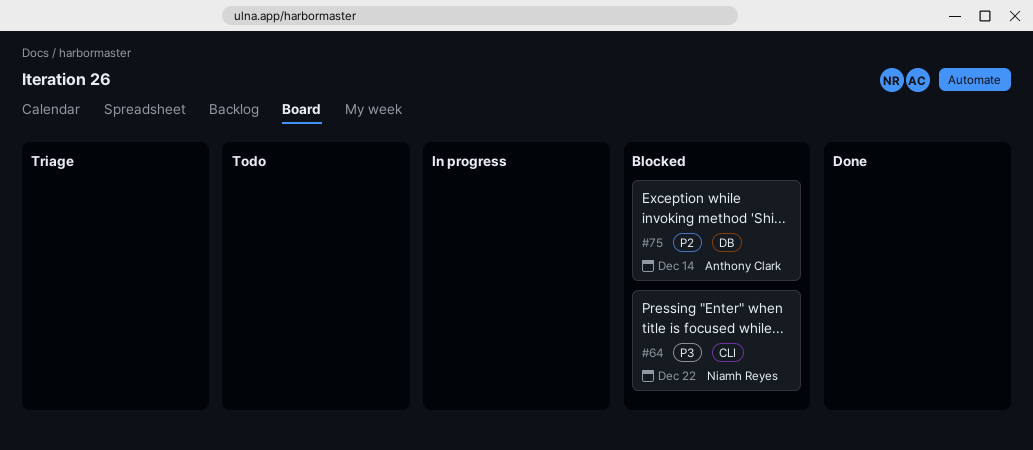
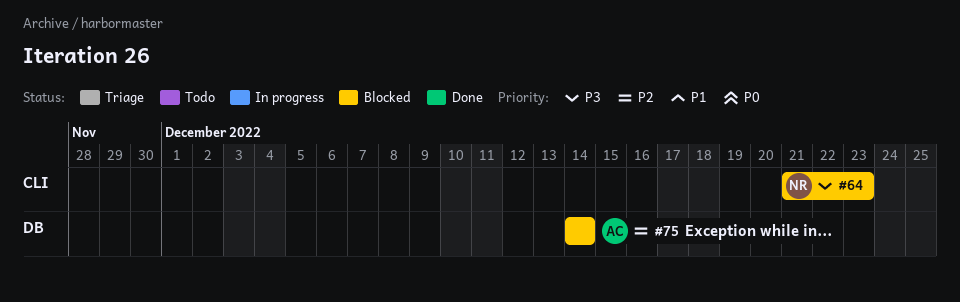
#64, due: Dec 22 -> Dec 23

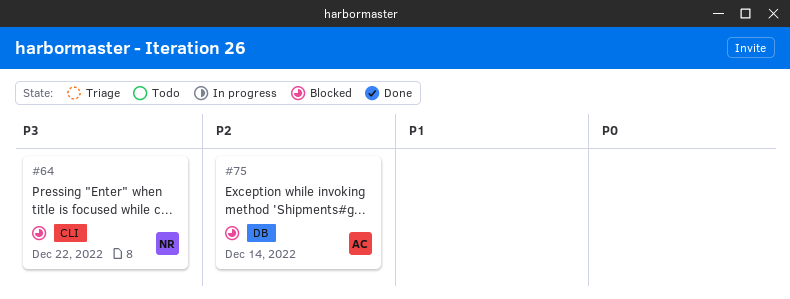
#64, due: Dec 23 -> Dec 22

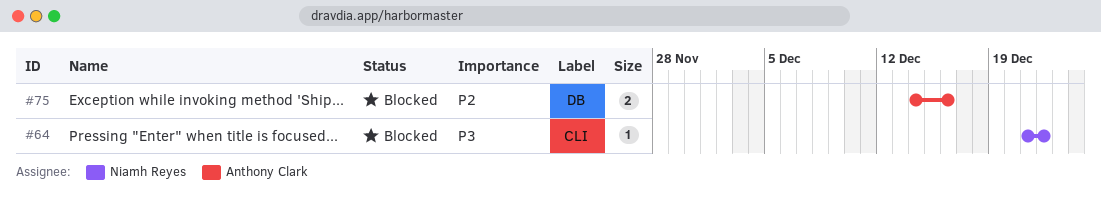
#75, due: Dec 14 -> Dec 16

